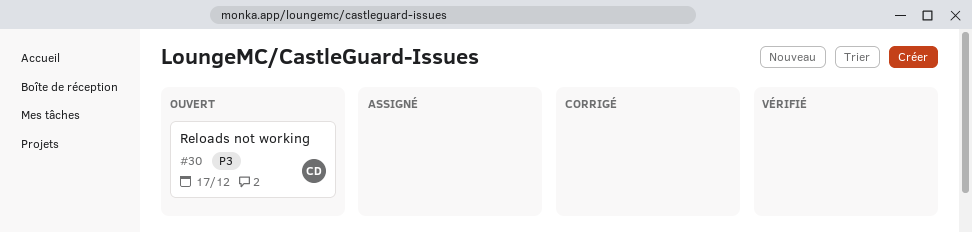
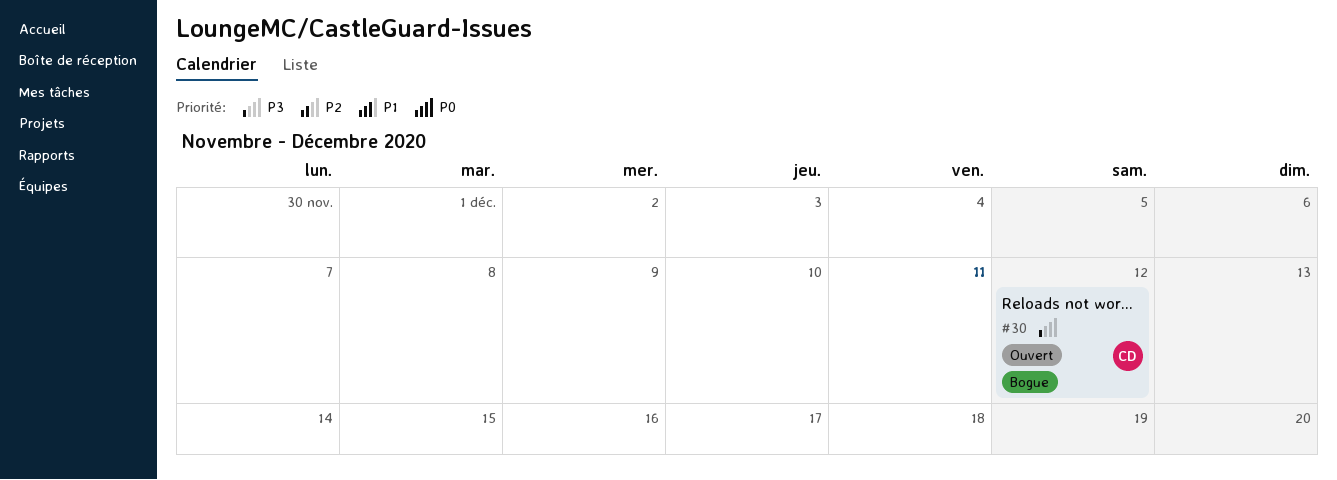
#30, due: Dec 17 -> Dec 12

